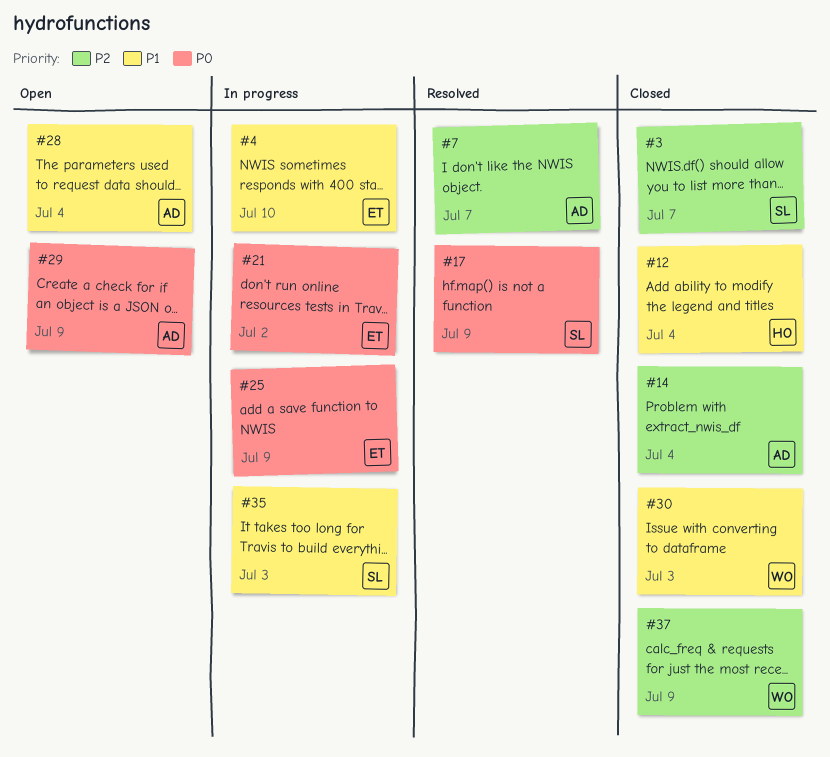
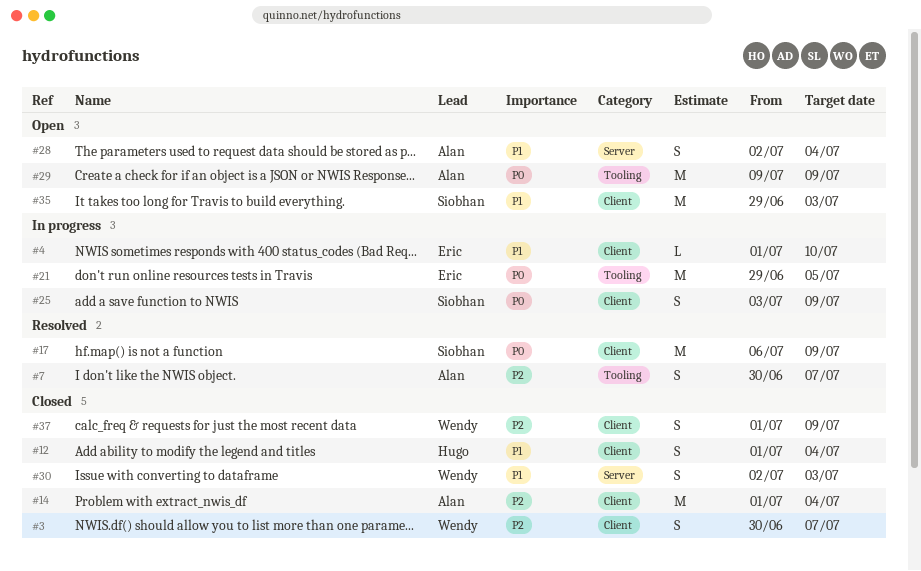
#3, owner: Siobhan -> Wendy
#21, due: Jul 2 -> Jul 5
#25, owner: Eric -> Siobhan
#35, status: In progress -> Open

